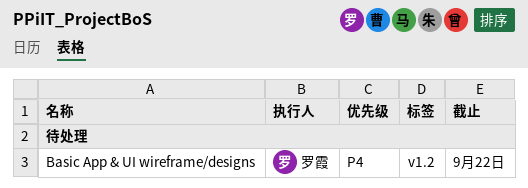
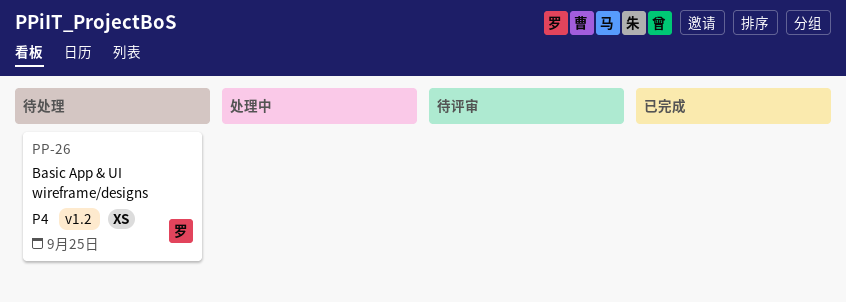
Basic App & UI wireframe/designs, due: Sep 22 -> Sep 25

